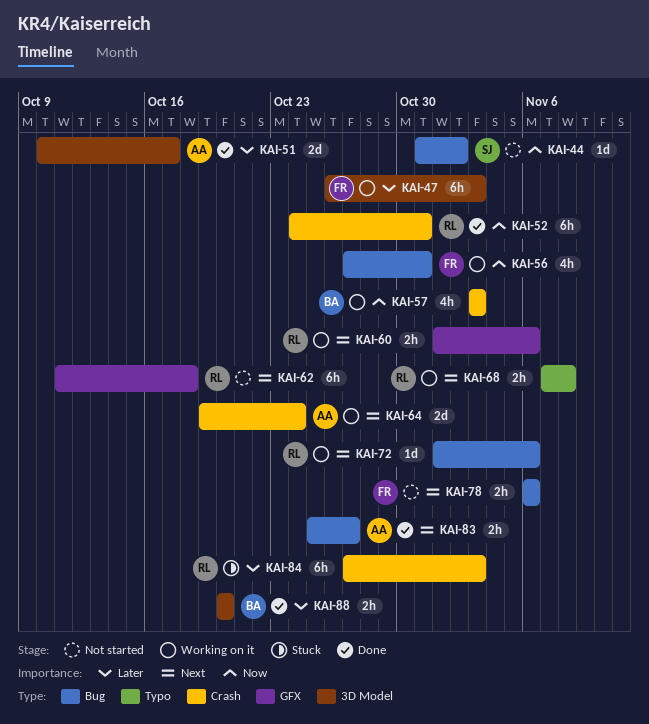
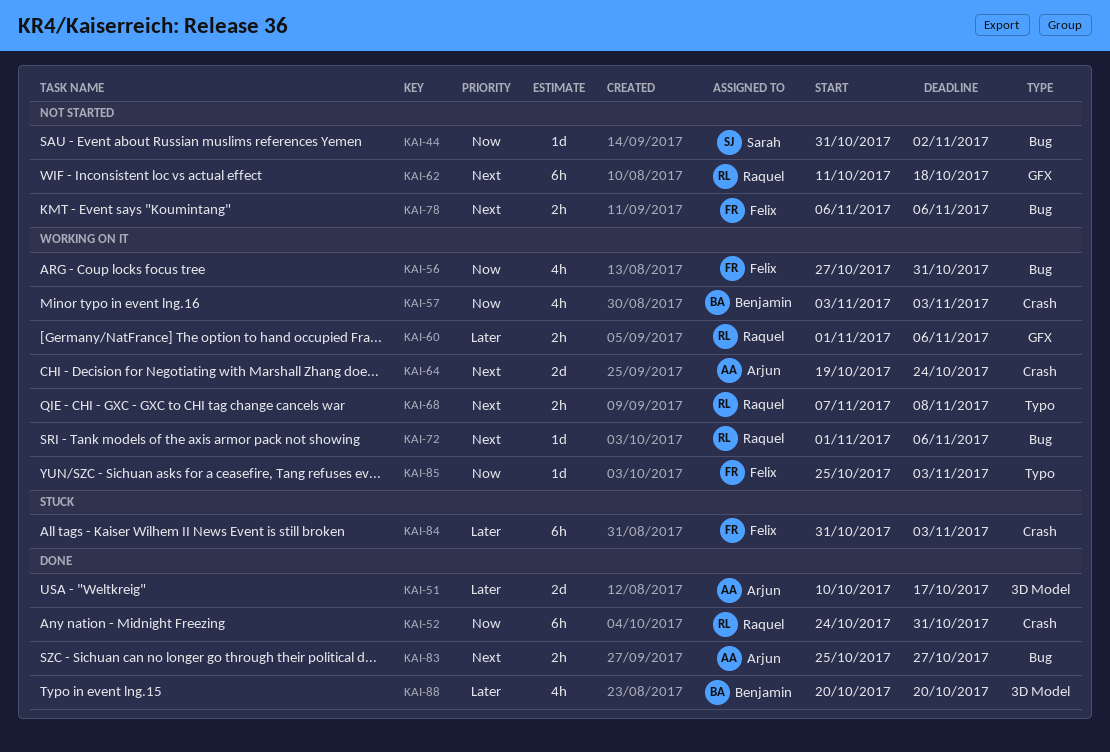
KAI-47: present -> none
KAI-60, priority: Next -> Later
KAI-84, owner: Raquel -> Felix
KAI-84, start: Oct 27 -> Oct 31
KAI-85: none -> present
KAI-88, estimate: 2h -> 4h

